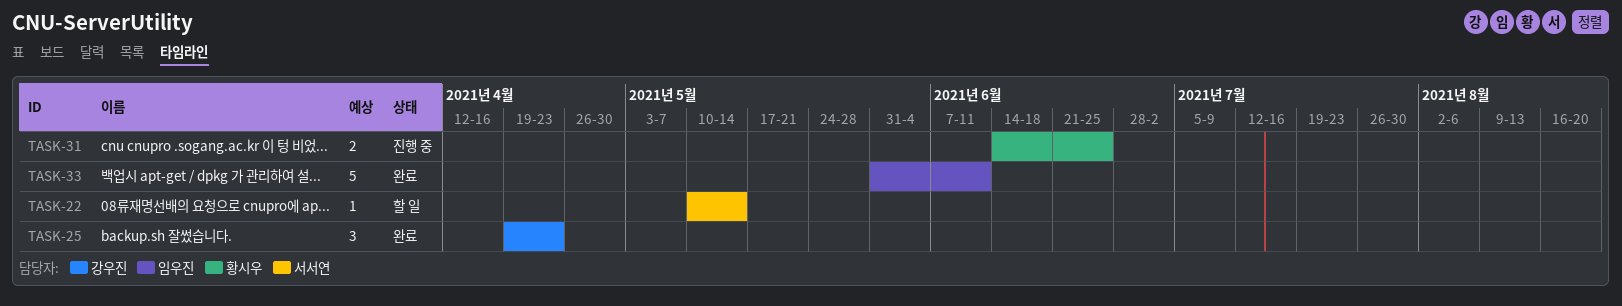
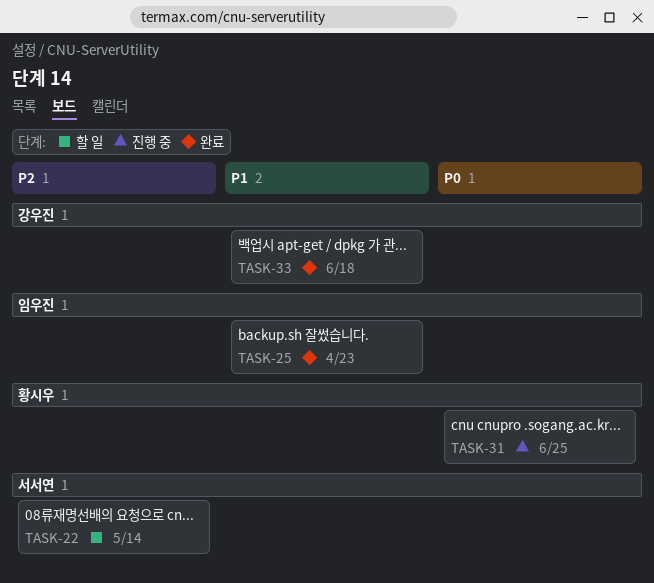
TASK-25, owner: 강우진 -> 임우진
TASK-33, owner: 임우진 -> 강우진
TASK-33, due: Jun 11 -> Jun 18

